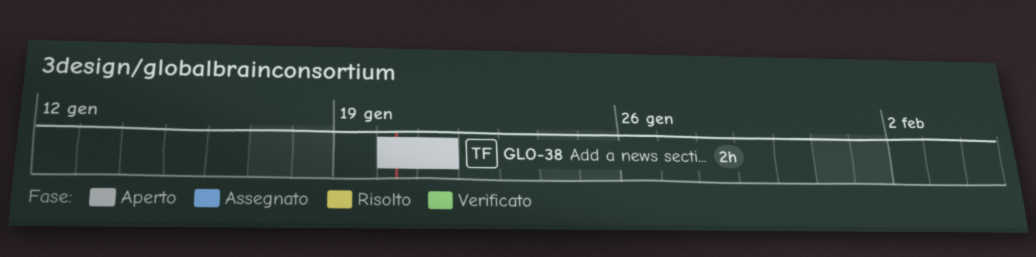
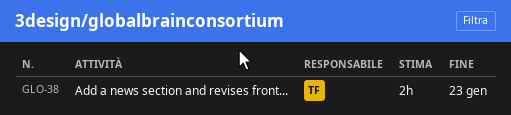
GLO-38, due: Jan 21 -> Jan 23

